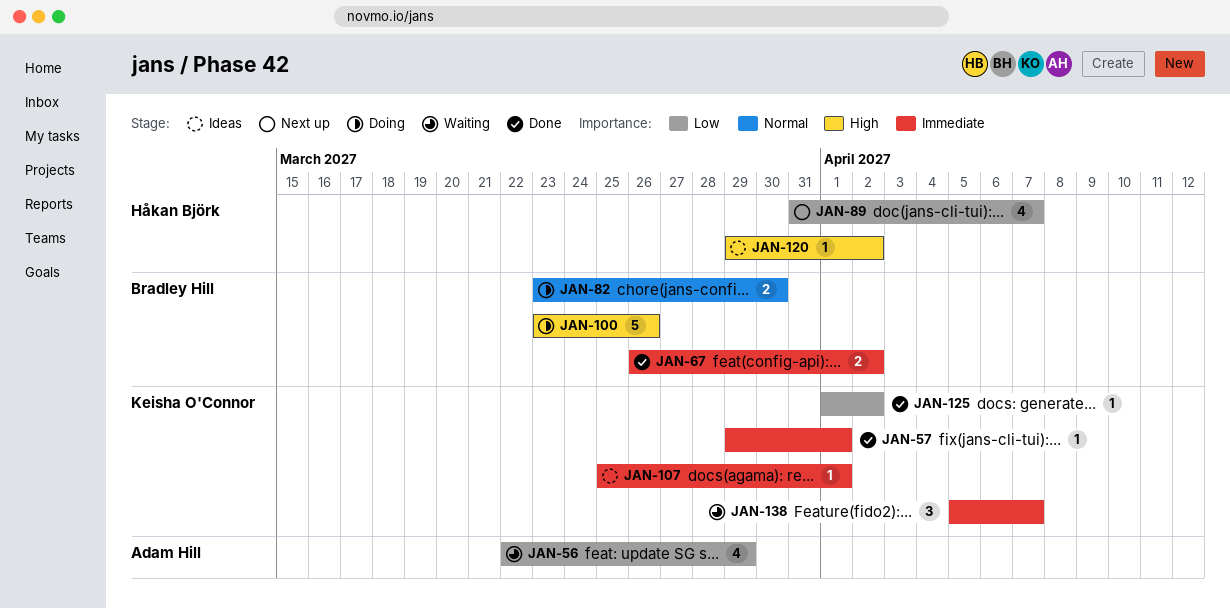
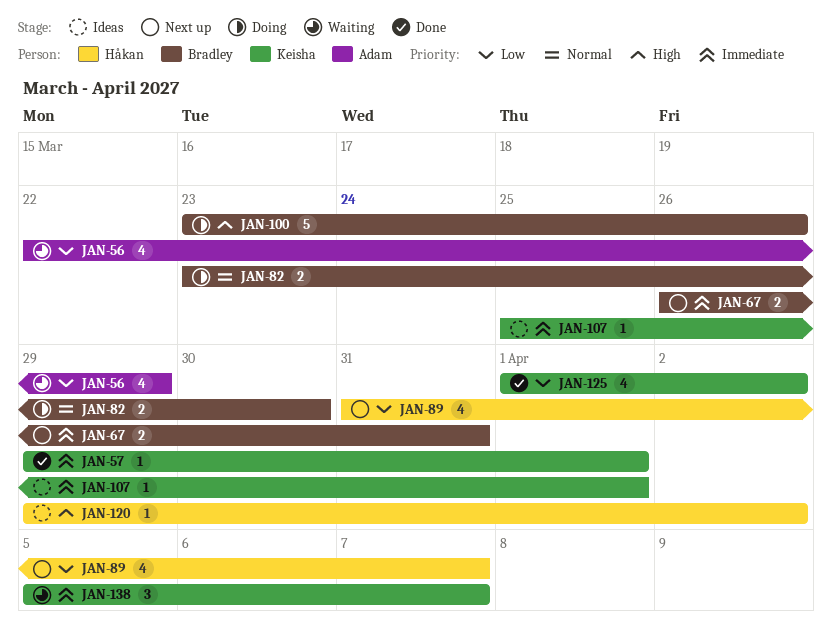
JAN-67, status: Done -> Next up
JAN-67, due: Apr 2 -> Mar 31
JAN-125, estimate: 1 -> 4

